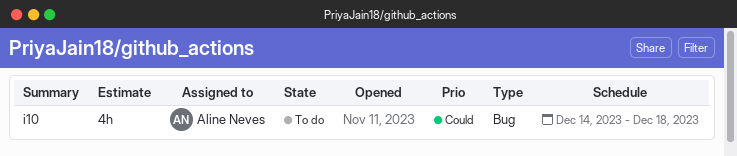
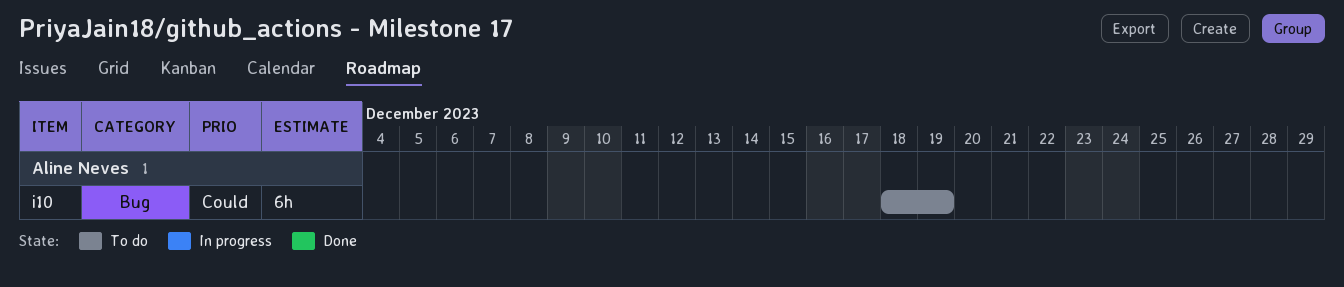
i10, estimate: 4h -> 6h
i10, start: Dec 14 -> Dec 18
i10, due: Dec 18 -> Dec 19

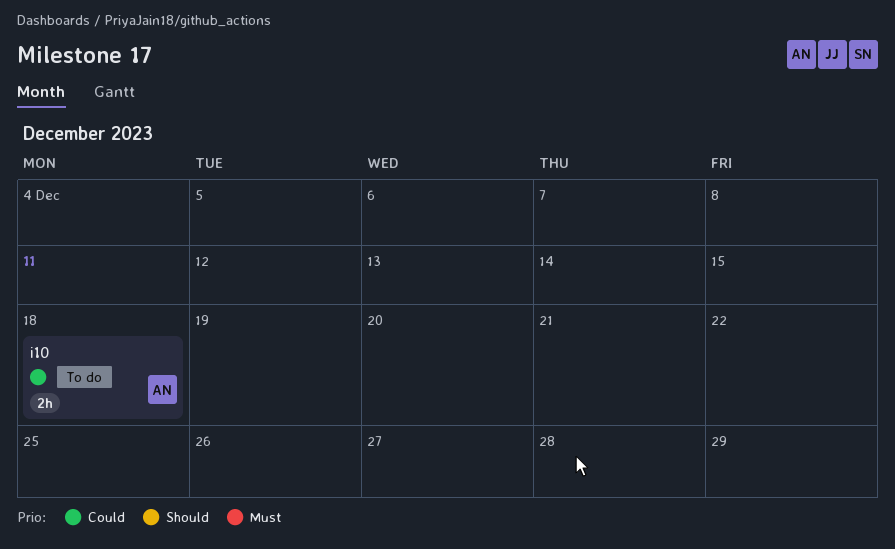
i10, estimate: 6h -> 2h
i10, due: Dec 19 -> Dec 18

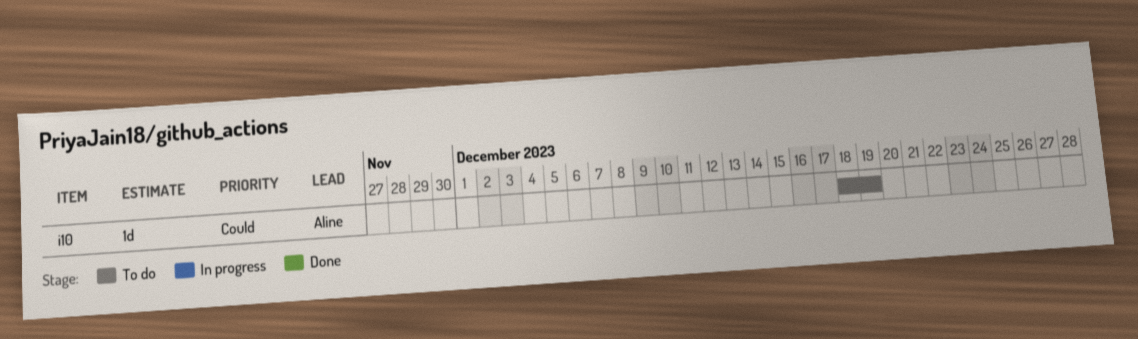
i10, estimate: 2h -> 1d
i10, due: Dec 18 -> Dec 19

